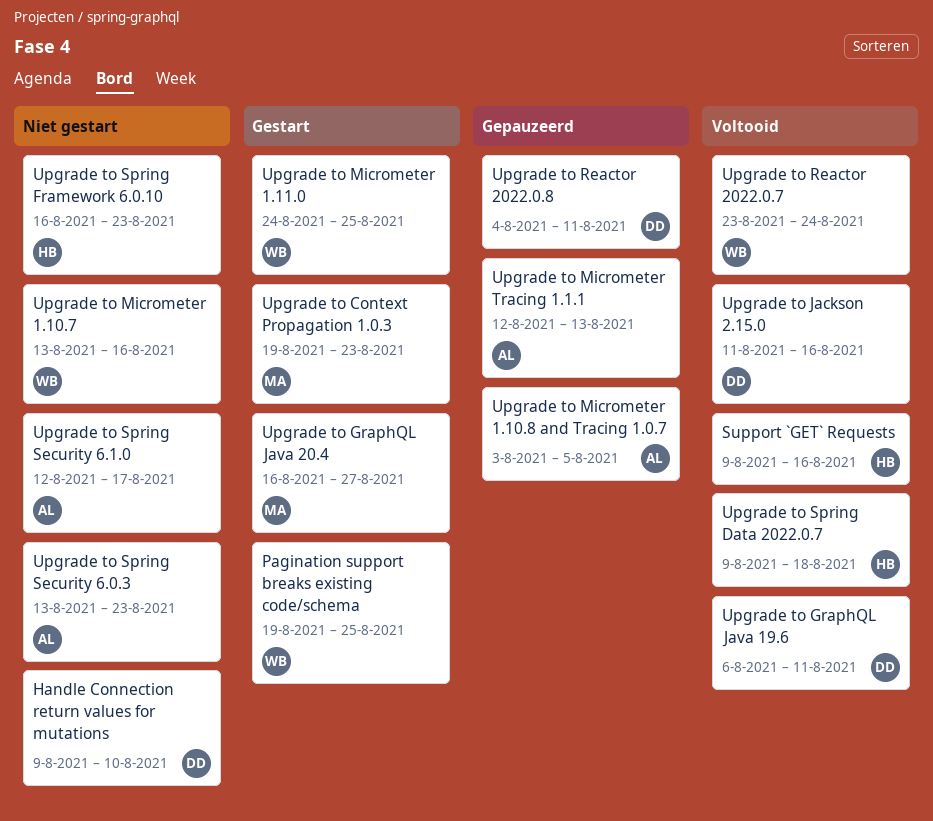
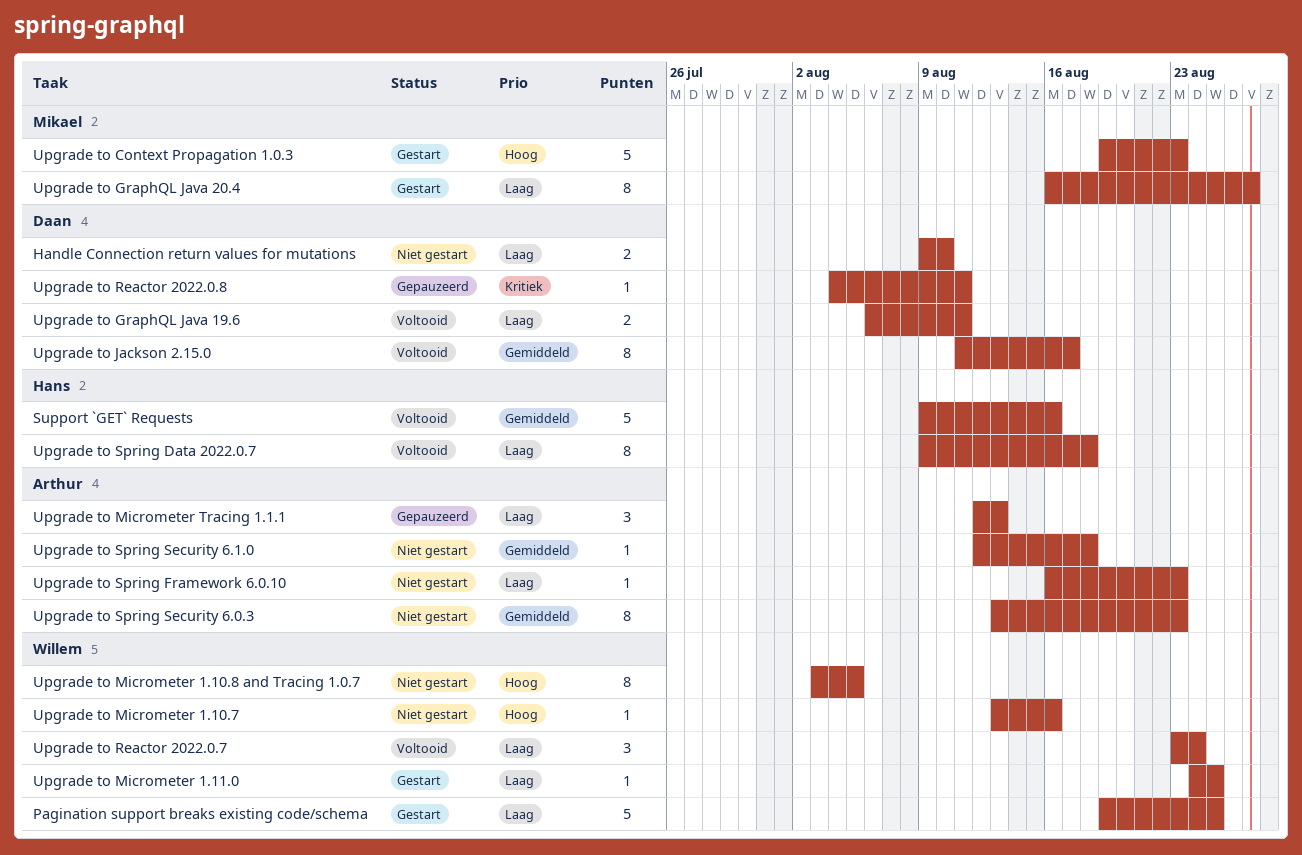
Upgrade to Jackson 2.15.0, due: Aug 16 -> Aug 17
Upgrade to Micrometer 1.10.8 and Tracing 1.0.7, status: Gepauzeerd -> Niet gestart
Upgrade to Micrometer 1.10.8 and Tracing 1.0.7, owner: Arthur -> Willem
Upgrade to Spring Framework 6.0.10, owner: Hans -> Arthur
Upgrade to Spring Security 6.1.0, due: Aug 17 -> Aug 18

